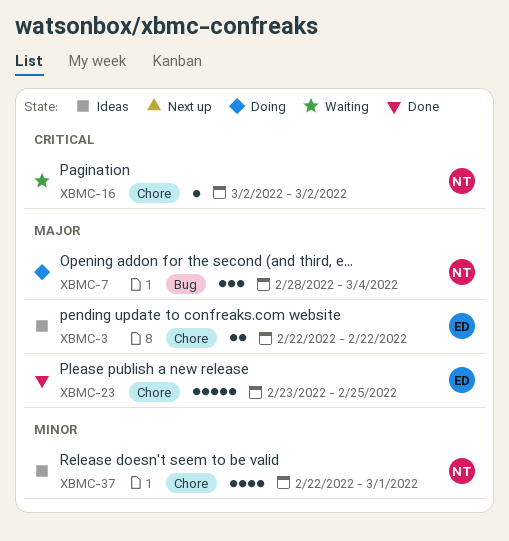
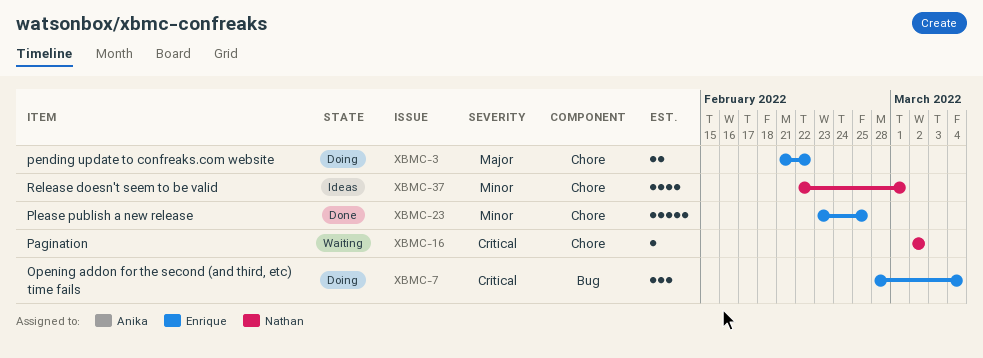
XBMC-3, status: Ideas -> Doing
XBMC-3, start: Feb 22 -> Feb 21
XBMC-7, owner: Nathan -> Enrique
XBMC-7, priority: Major -> Critical
XBMC-23, priority: Major -> Minor

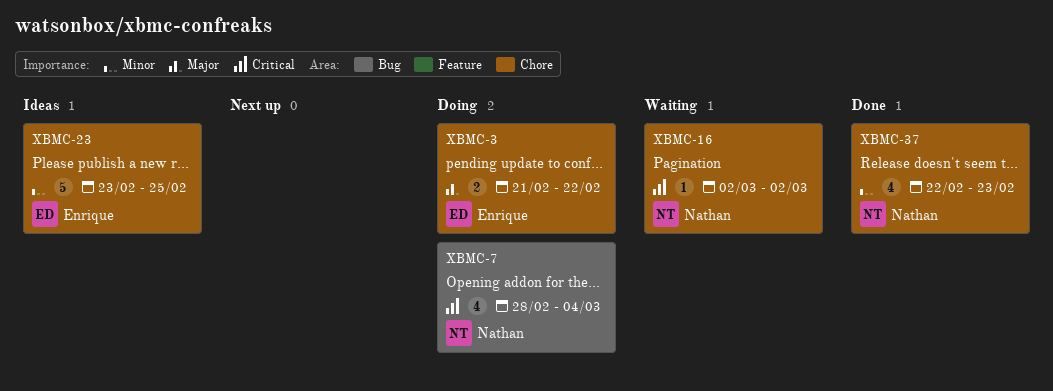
XBMC-7, owner: Enrique -> Nathan
XBMC-7, estimate: 3 -> 4
XBMC-23, status: Done -> Ideas
XBMC-37, status: Ideas -> Done
XBMC-37, due: Mar 1 -> Feb 23

